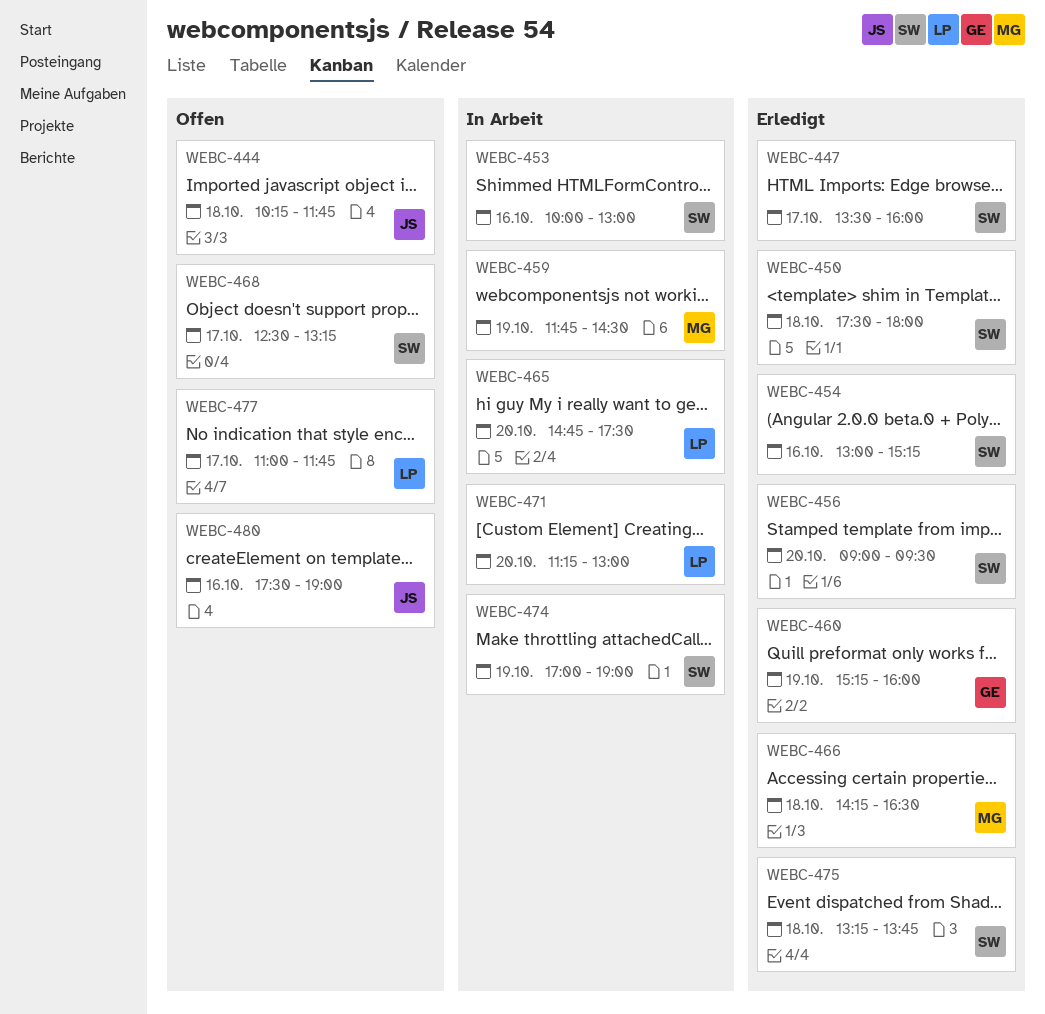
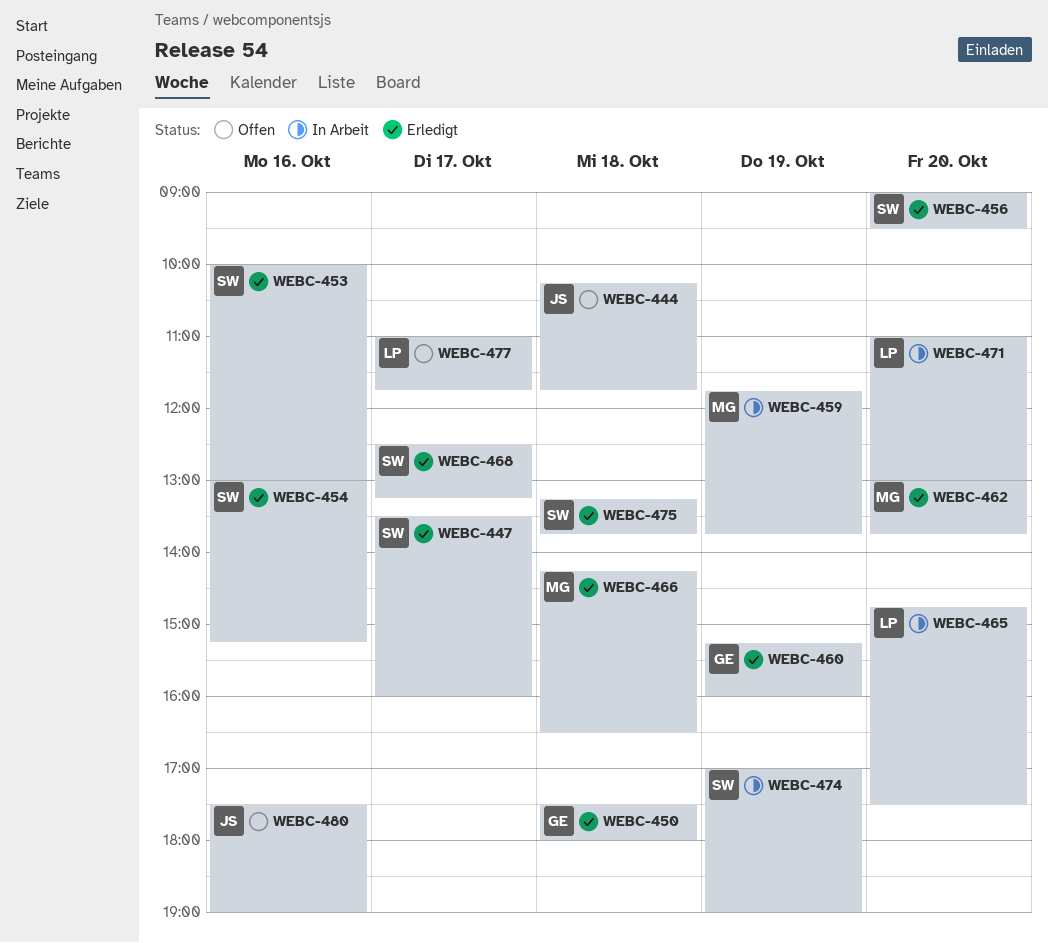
WEBC-450, owner: SW -> GE
WEBC-453, status: In Arbeit -> Erledigt
WEBC-459, ends: 14:30 -> 13:45
WEBC-462: none -> present
WEBC-468, status: Offen -> Erledigt
WEBC-471, begins: 11:15 -> 11:00

